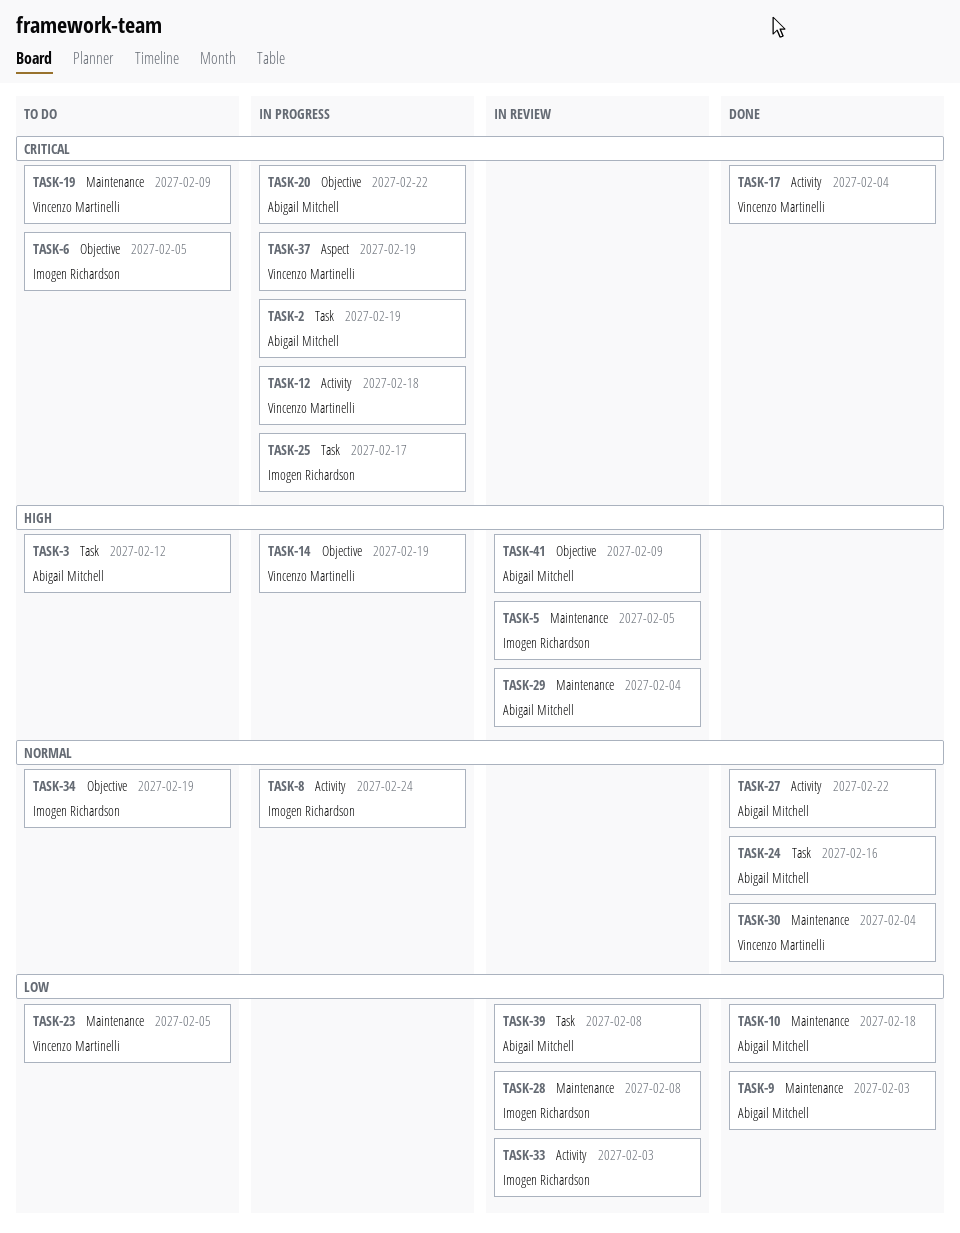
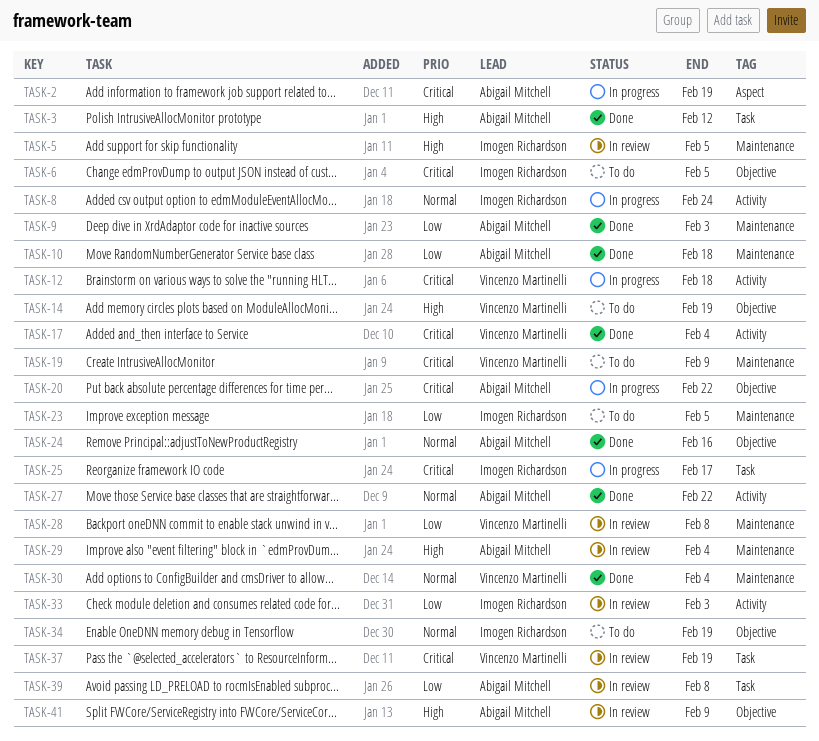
TASK-2, label: Task -> Aspect
TASK-3, status: To do -> Done
TASK-14, status: In progress -> To do
TASK-23, owner: Vincenzo Martinelli -> Imogen Richardson
TASK-24, label: Task -> Objective
TASK-28, owner: Imogen Richardson -> Vincenzo Martinelli
TASK-37, status: In progress -> In review
TASK-37, label: Aspect -> Task

